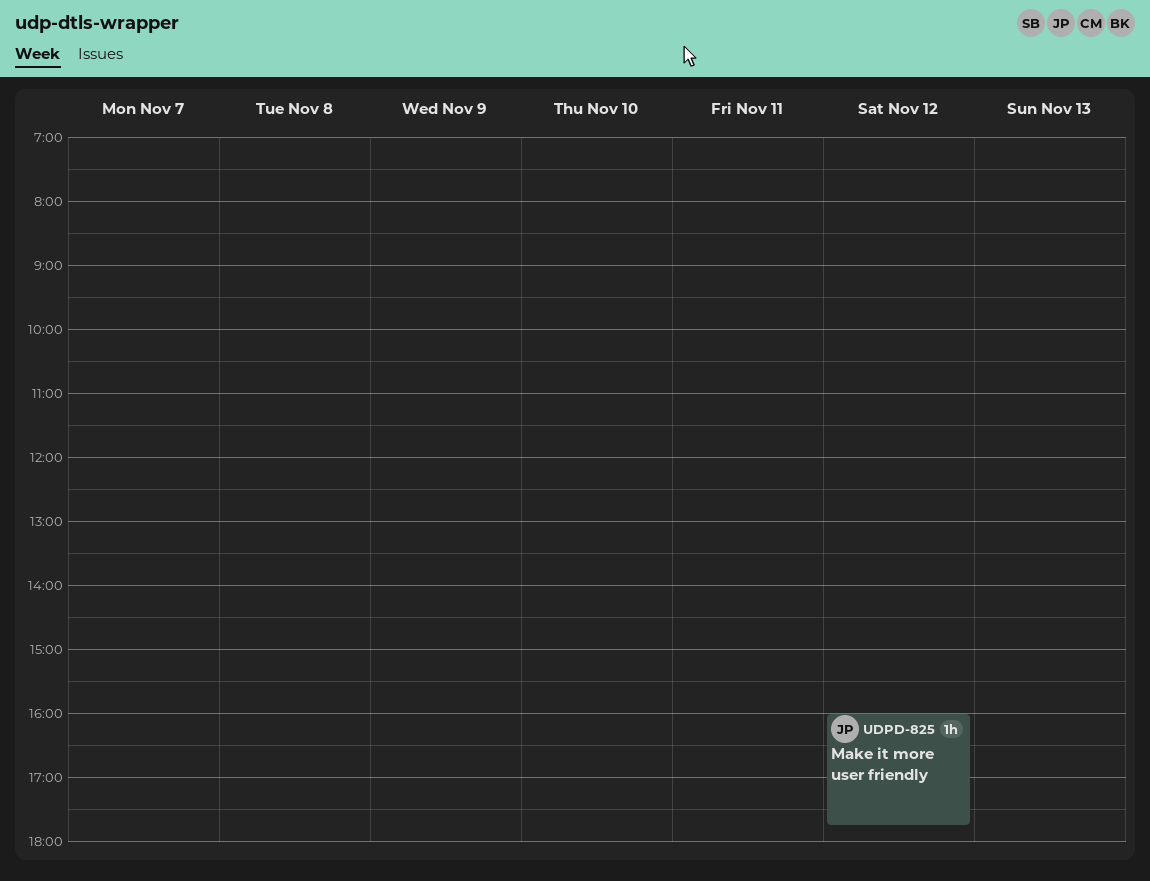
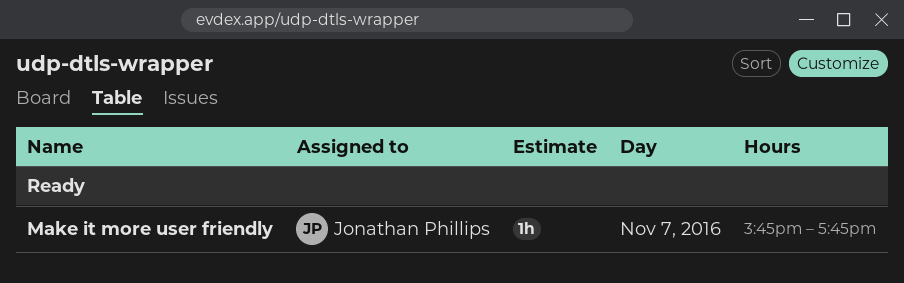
Make it more user friendly, day: Nov 12 -> Nov 7
Make it more user friendly, begins: 16:00 -> 15:45

